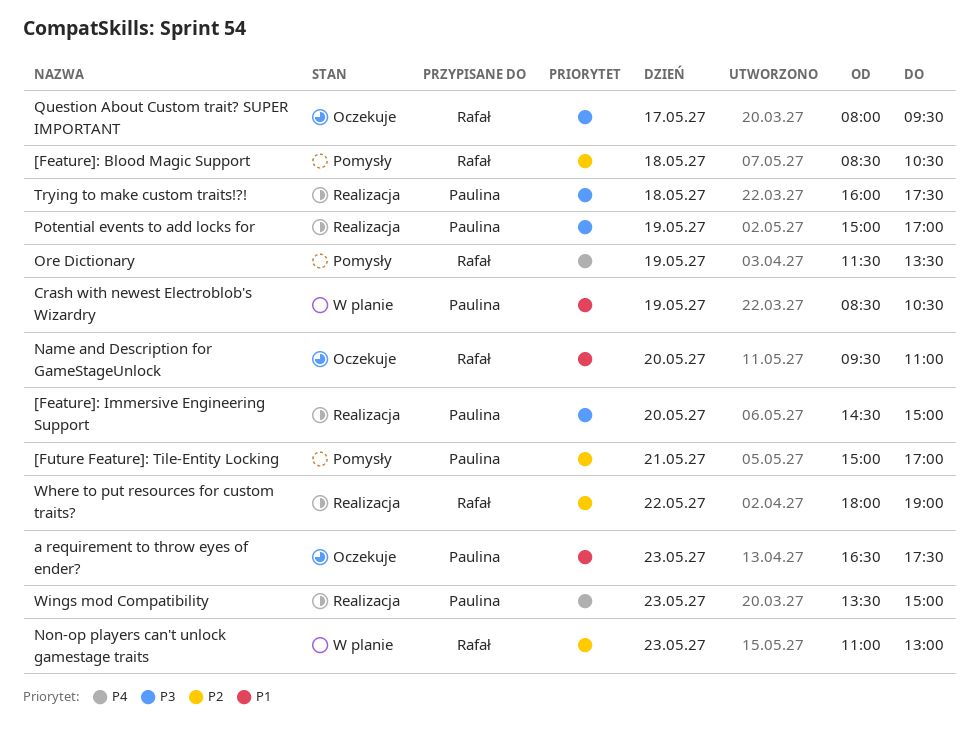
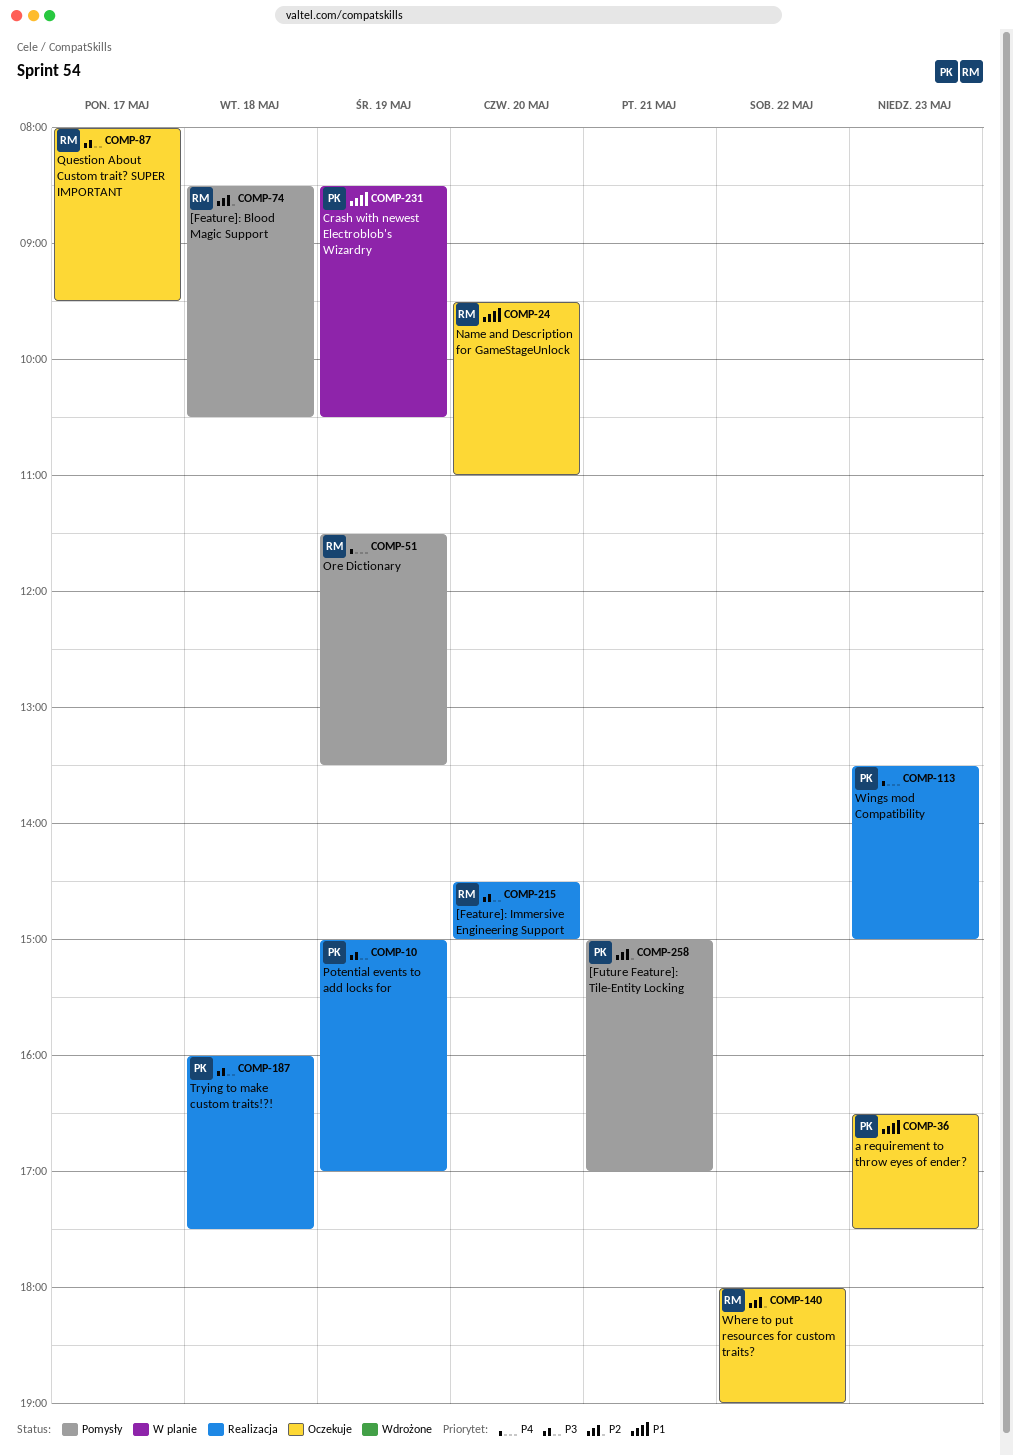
[Feature]: Immersive Engineering Support, owner: Paulina -> Rafał
Non-op players can't unlock gamestage traits: present -> none
Where to put resources for custom traits?, status: Realizacja -> Oczekuje

